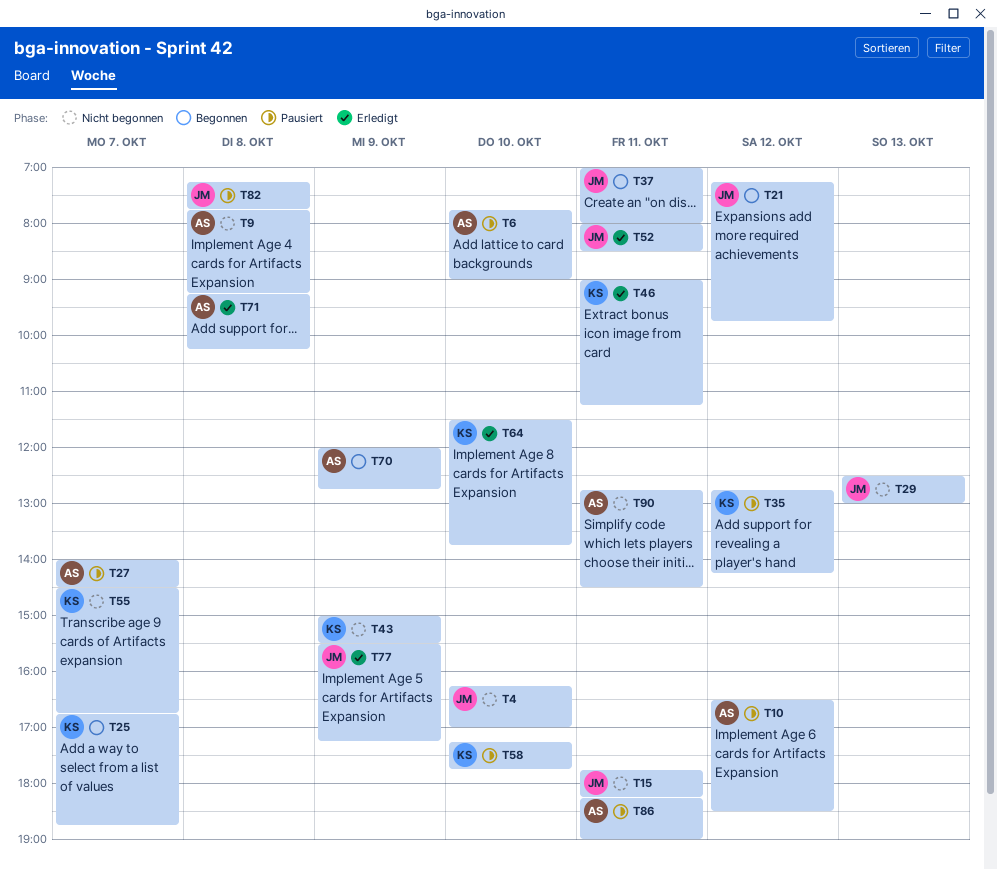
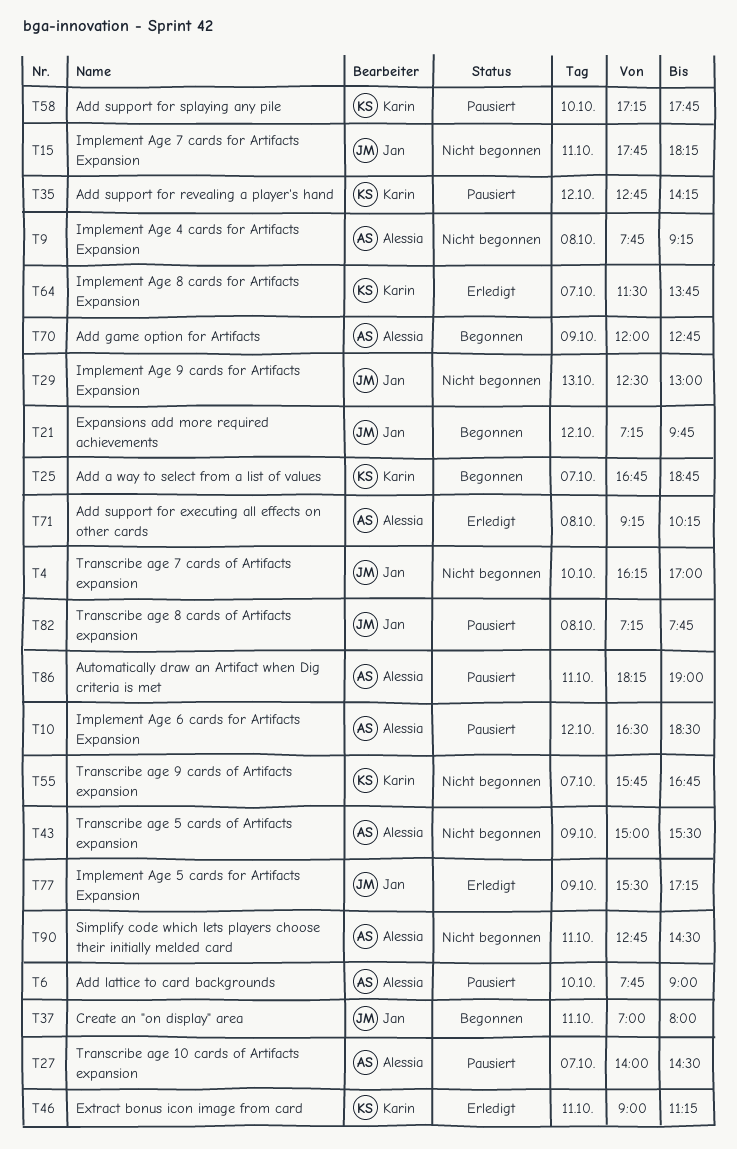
T43, owner: Karin -> Alessia
T52: present -> none
T55, begins: 14:30 -> 15:45
T64, day: Oct 10 -> Oct 7

